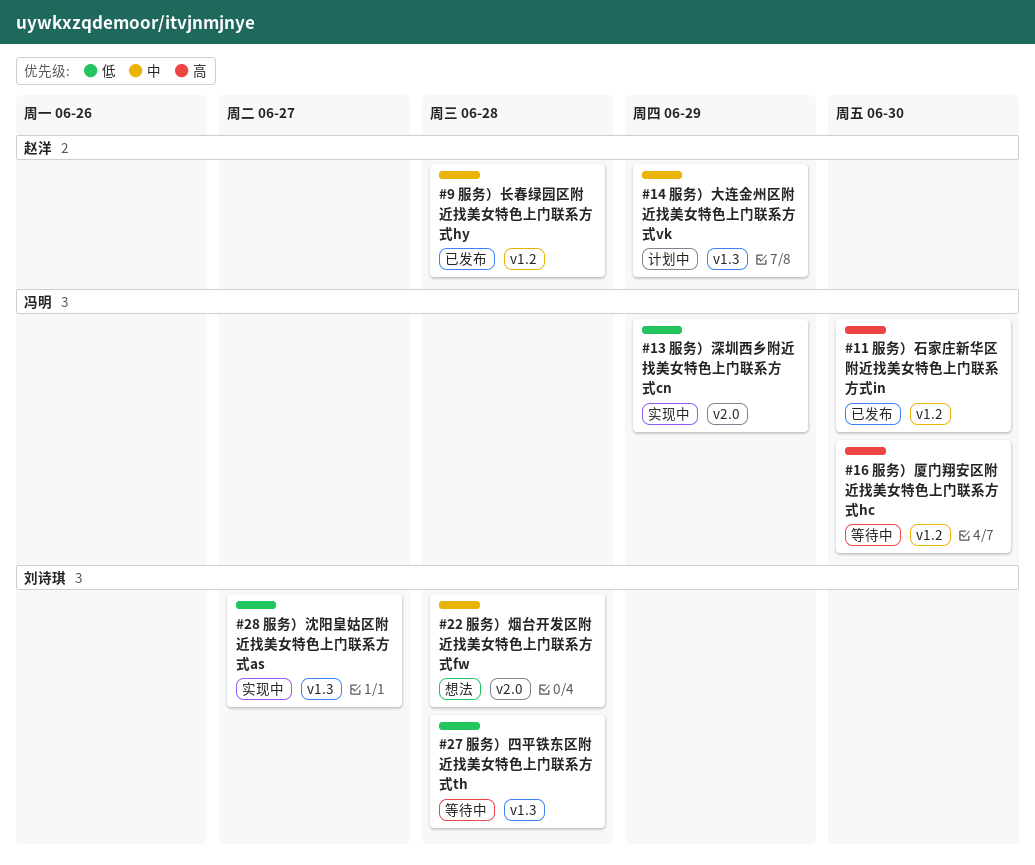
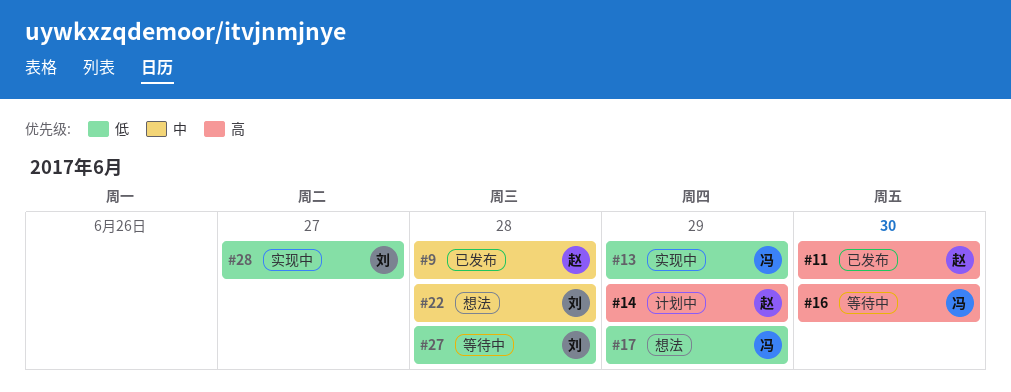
#11, owner: 冯明 -> 赵洋
#14, priority: 中 -> 高
#17: none -> present

